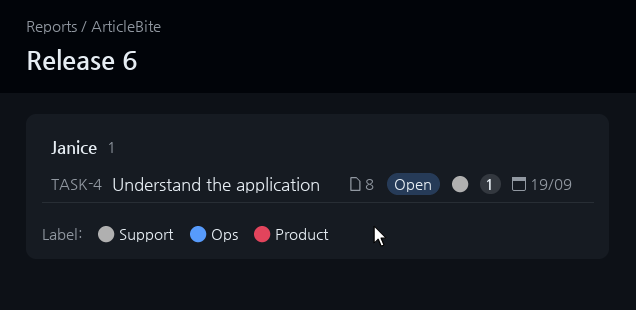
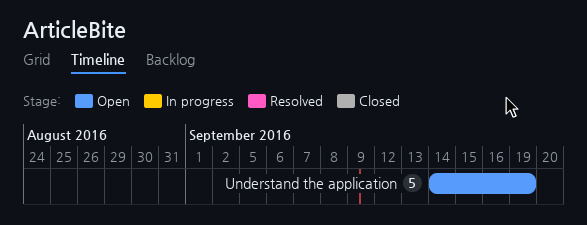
Understand the application, estimate: 1 -> 5

